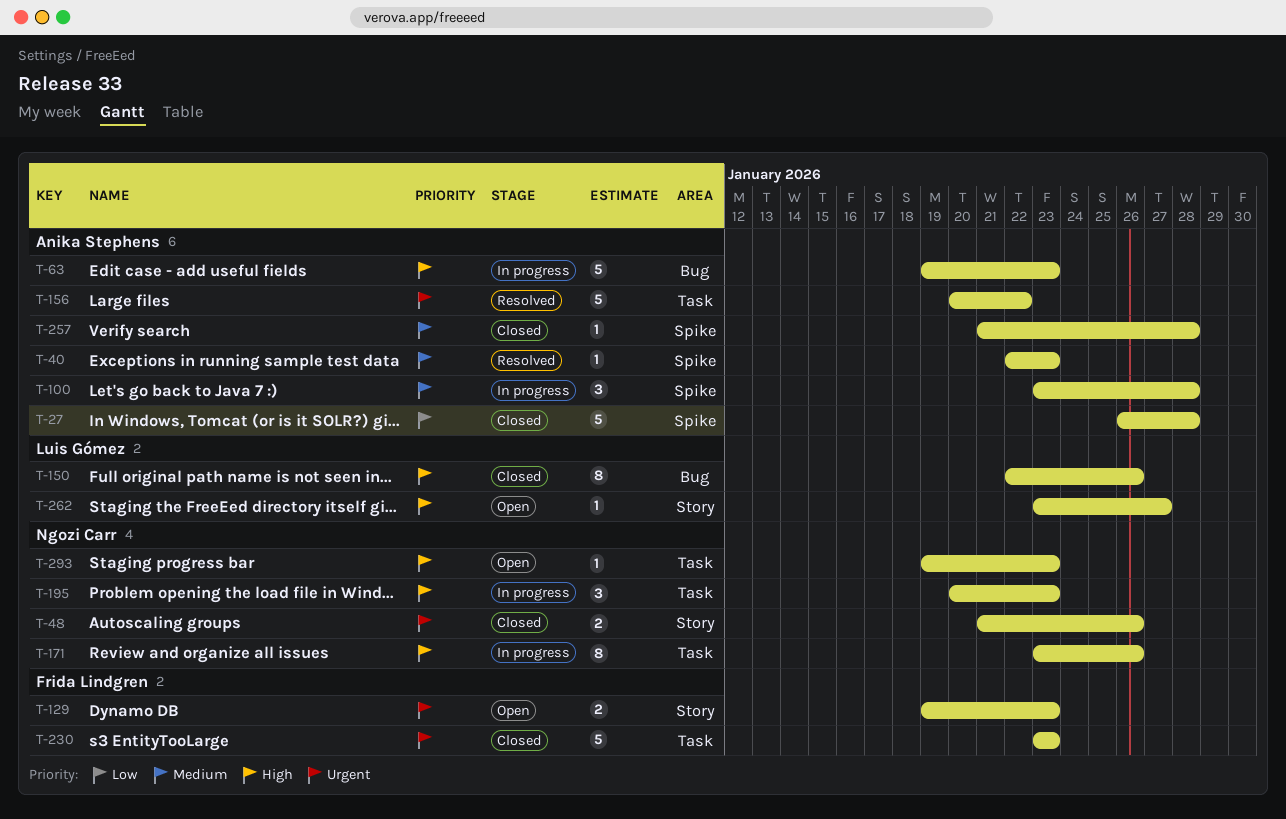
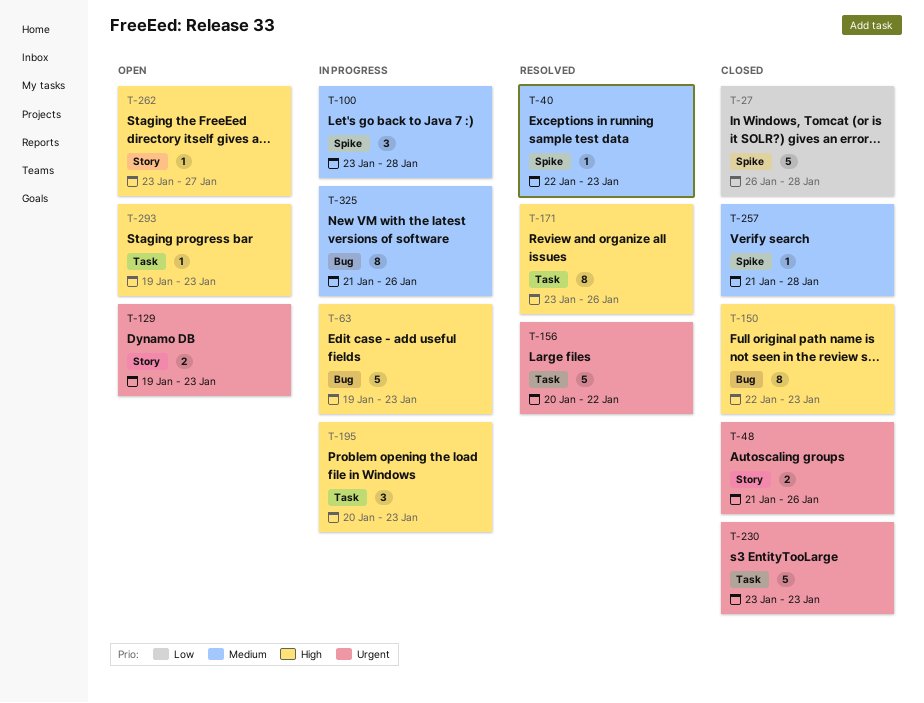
T-150, due: Jan 26 -> Jan 23
T-171, status: In progress -> Resolved
T-325: none -> present

